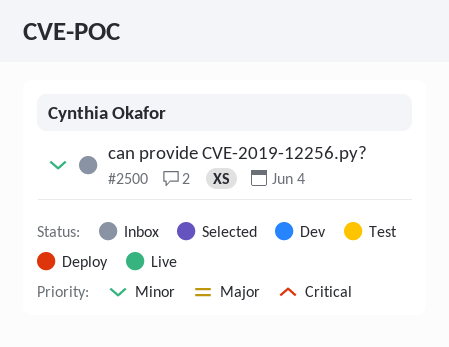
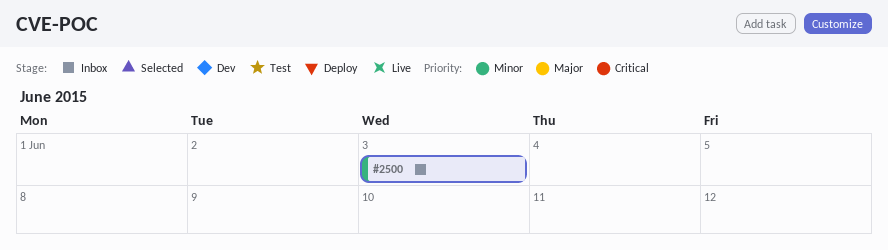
#2500, due: Jun 4 -> Jun 3

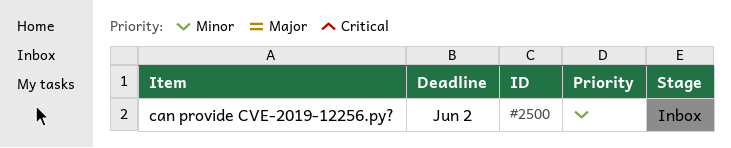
#2500, due: Jun 3 -> Jun 2

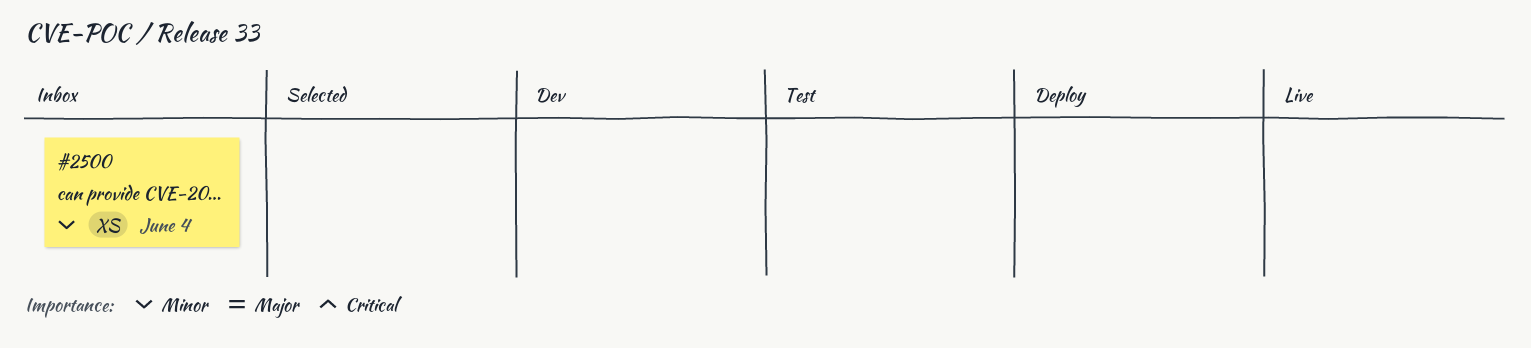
#2500, due: Jun 2 -> Jun 4

